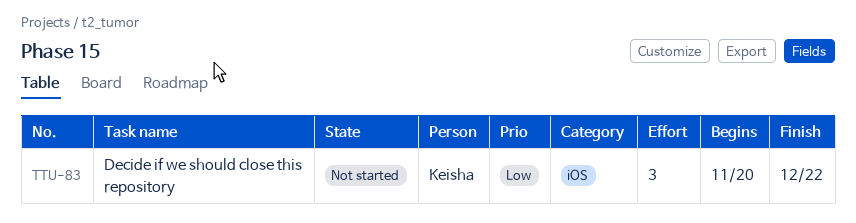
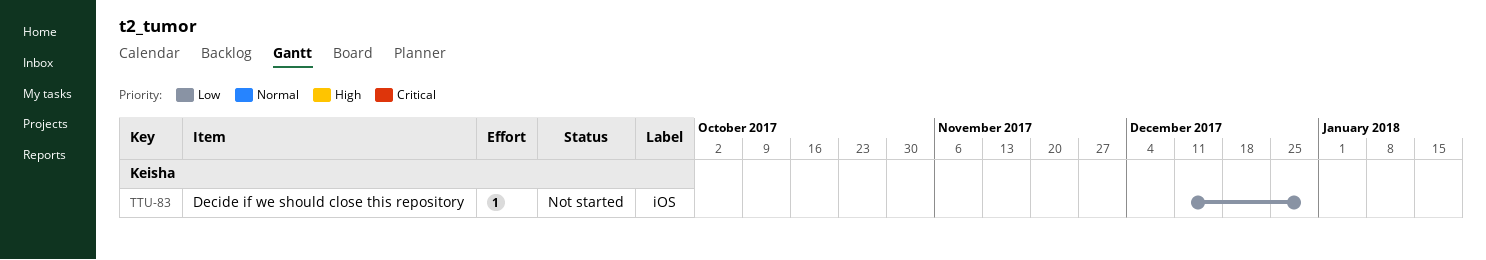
TTU-83, estimate: 3 -> 1
TTU-83, start: Nov 20 -> Dec 11
TTU-83, due: Dec 22 -> Dec 29

